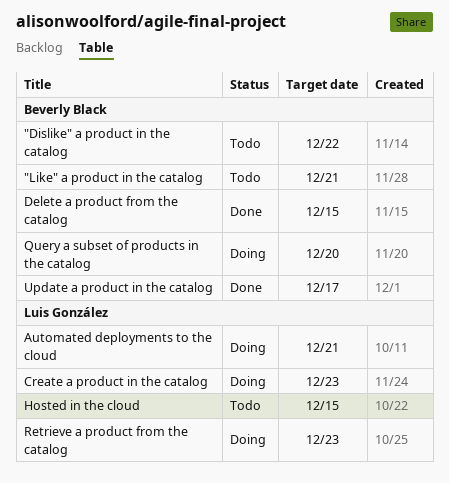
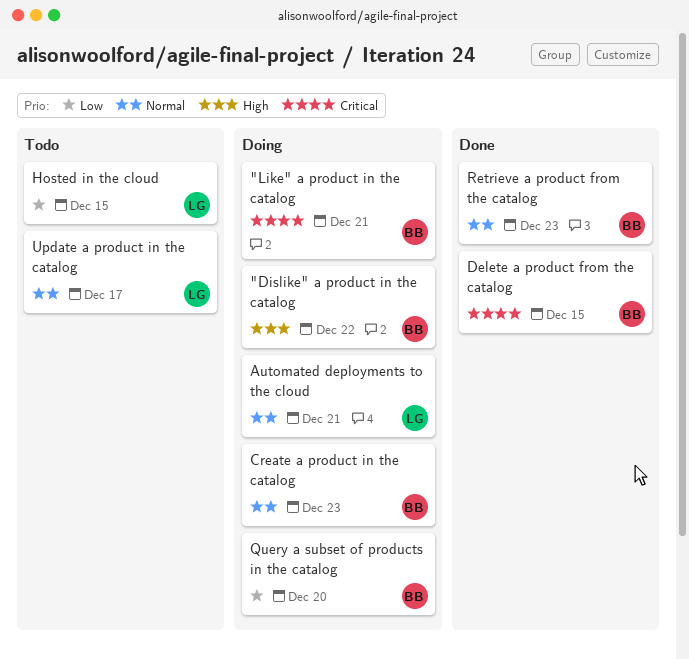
"Dislike" a product in the catalog, status: Todo -> Doing
"Like" a product in the catalog, status: Todo -> Doing
Create a product in the catalog, owner: Luis González -> Beverly Black
Retrieve a product from the catalog, status: Doing -> Done
Retrieve a product from the catalog, owner: Luis González -> Beverly Black
Update a product in the catalog, status: Done -> Todo
Update a product in the catalog, owner: Beverly Black -> Luis González

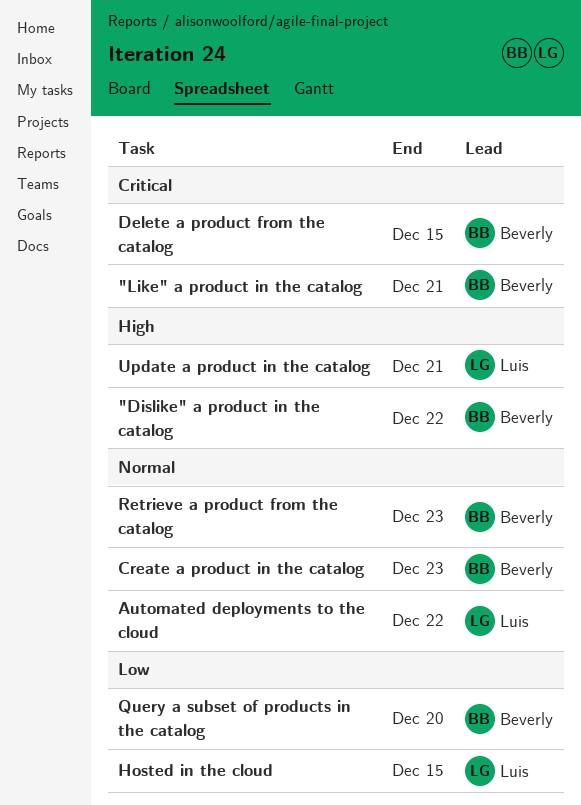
Automated deployments to the cloud, due: Dec 21 -> Dec 22
Update a product in the catalog, priority: Normal -> High
Update a product in the catalog, due: Dec 17 -> Dec 21

